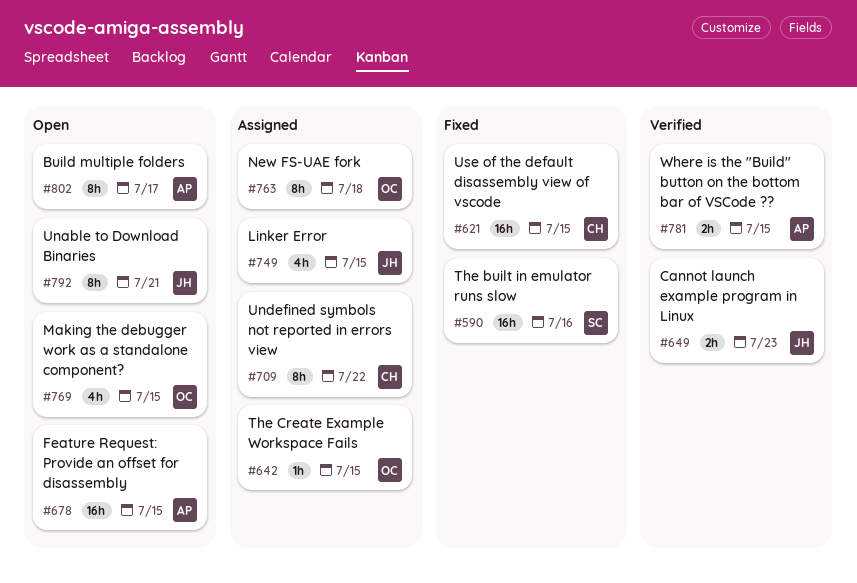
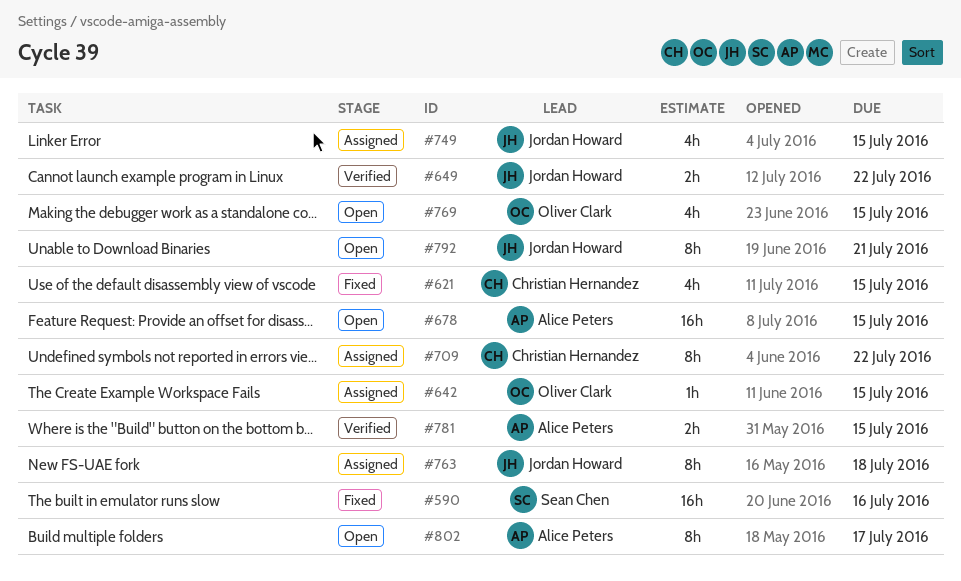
#621, estimate: 16h -> 4h
#649, due: Jul 23 -> Jul 22
#763, owner: Oliver Clark -> Jordan Howard

